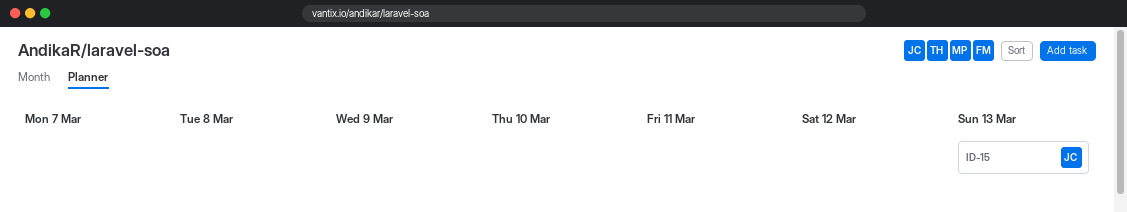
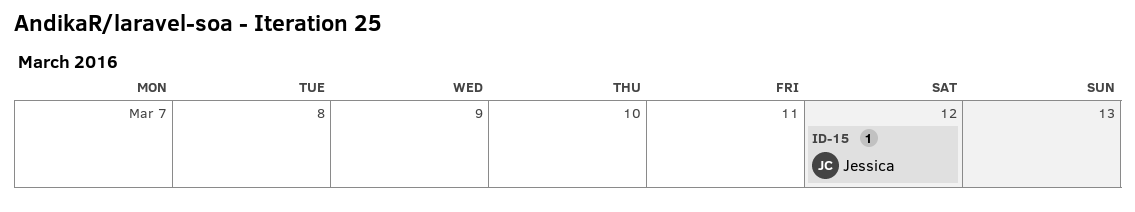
ID-15, due: Mar 13 -> Mar 12

